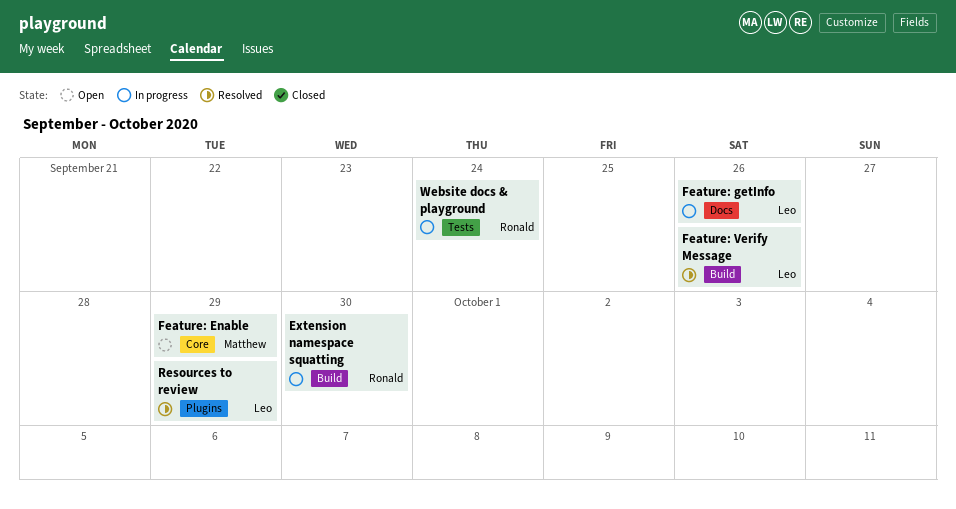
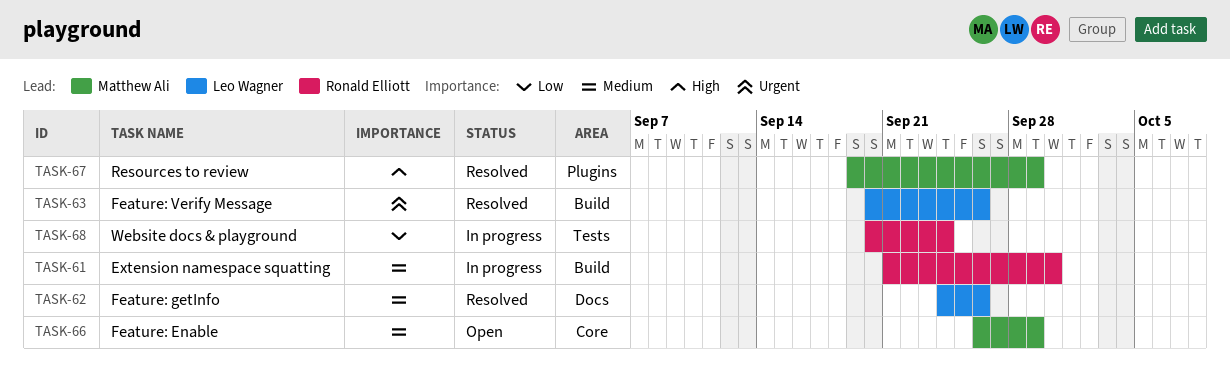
Feature: getInfo, status: In progress -> Resolved
Resources to review, owner: Leo Wagner -> Matthew Ali

